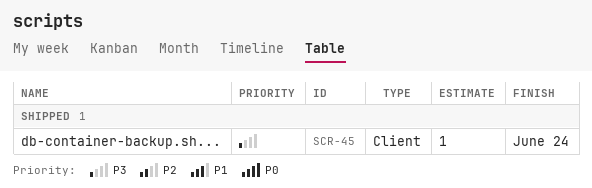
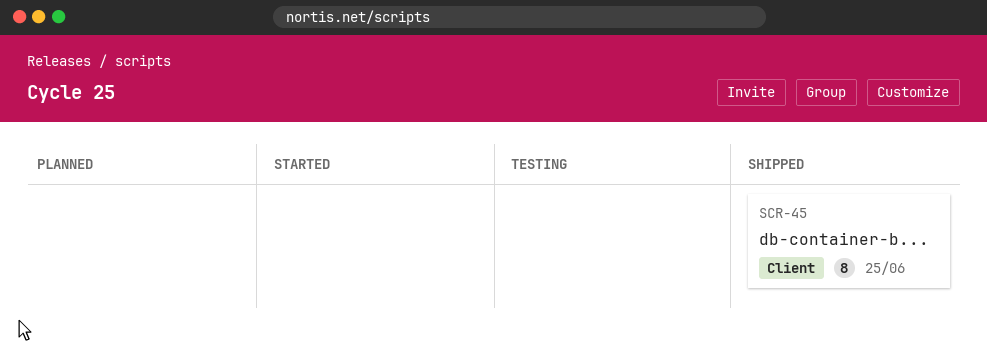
SCR-45, estimate: 1 -> 8
SCR-45, due: Jun 24 -> Jun 25

